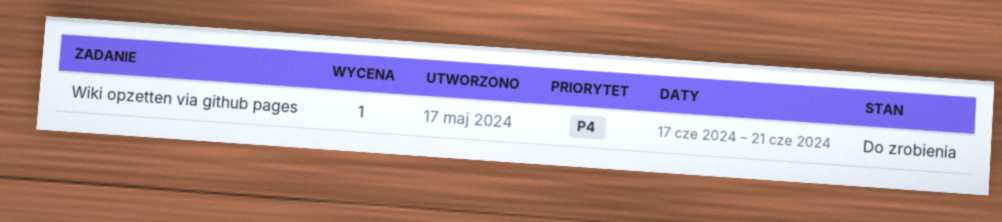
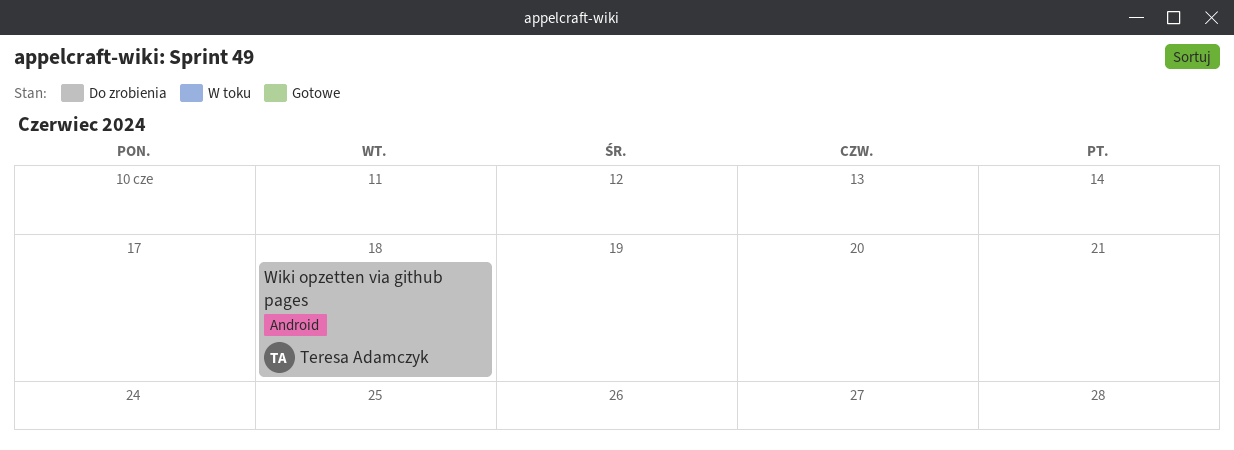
Wiki opzetten via github pages, due: Jun 21 -> Jun 18

